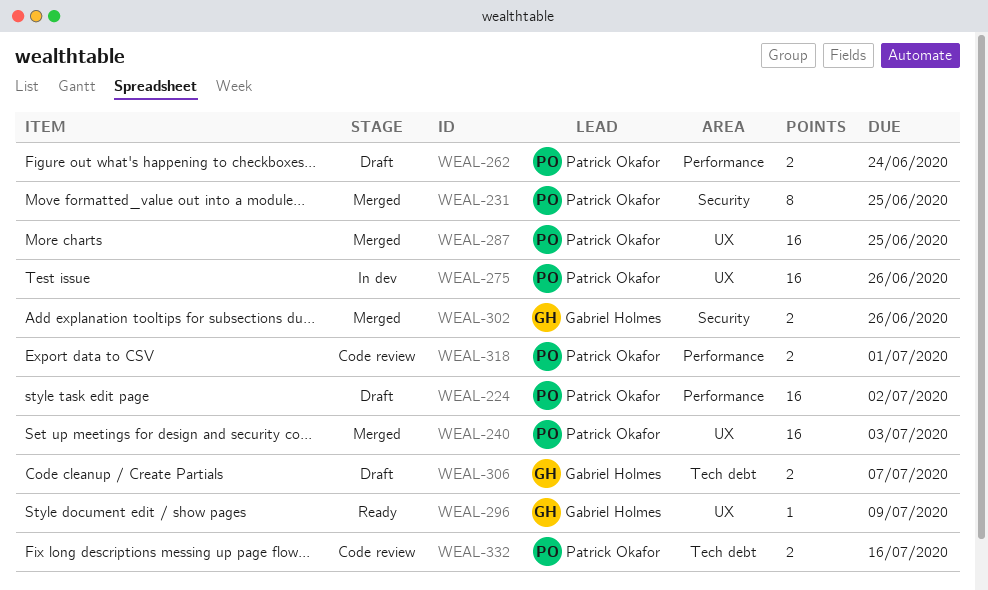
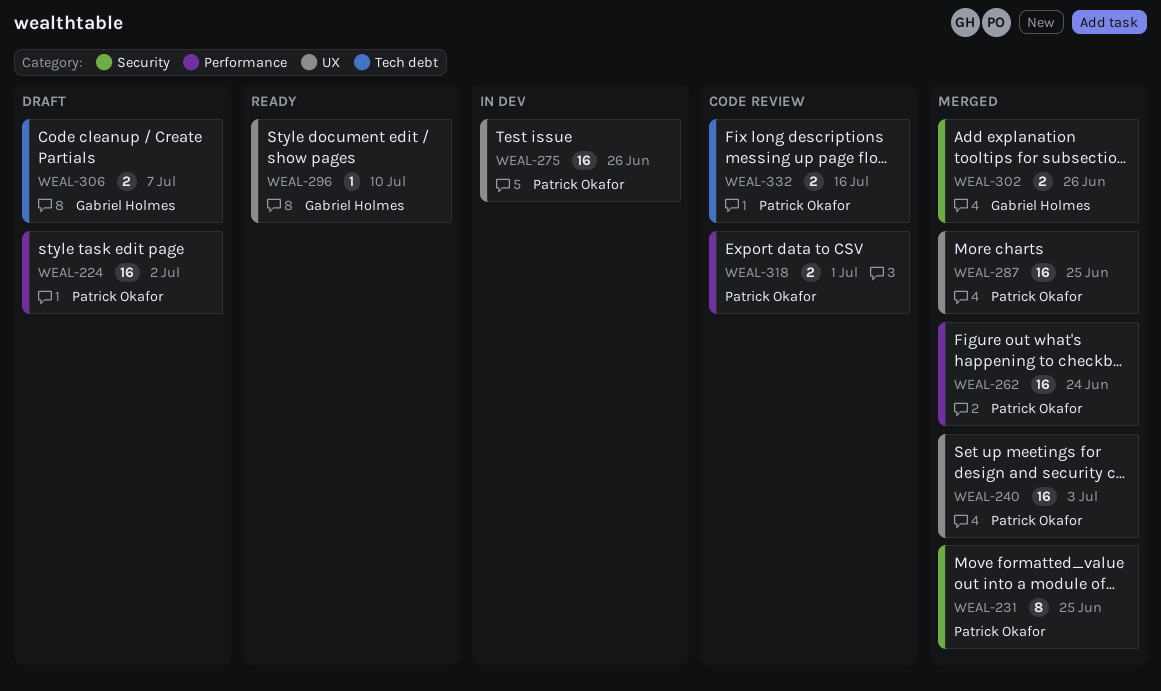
WEAL-262, status: Draft -> Merged
WEAL-262, estimate: 2 -> 16
WEAL-296, due: Jul 9 -> Jul 10

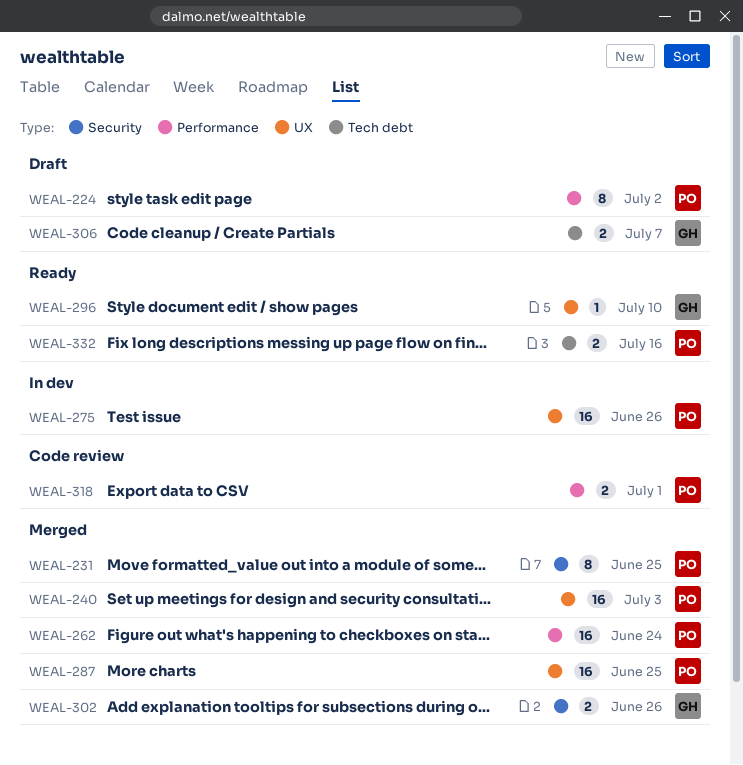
WEAL-224, estimate: 16 -> 8
WEAL-332, status: Code review -> Ready

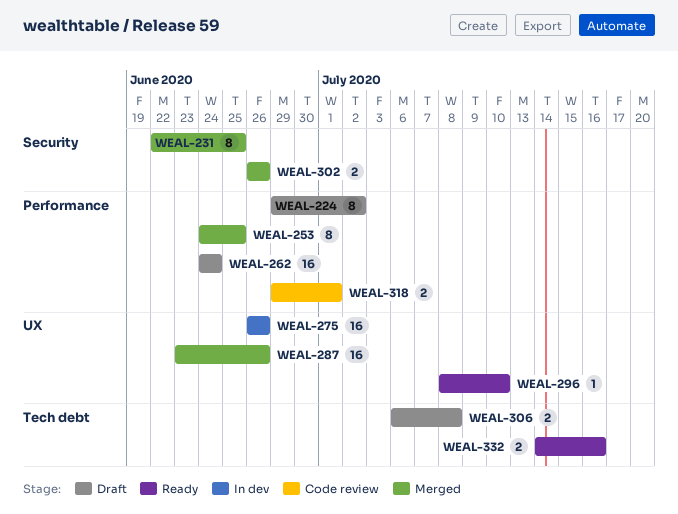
WEAL-240: present -> none
WEAL-253: none -> present
WEAL-262, status: Merged -> Draft
WEAL-287, due: Jun 25 -> Jun 26
WEAL-306, due: Jul 7 -> Jul 8

